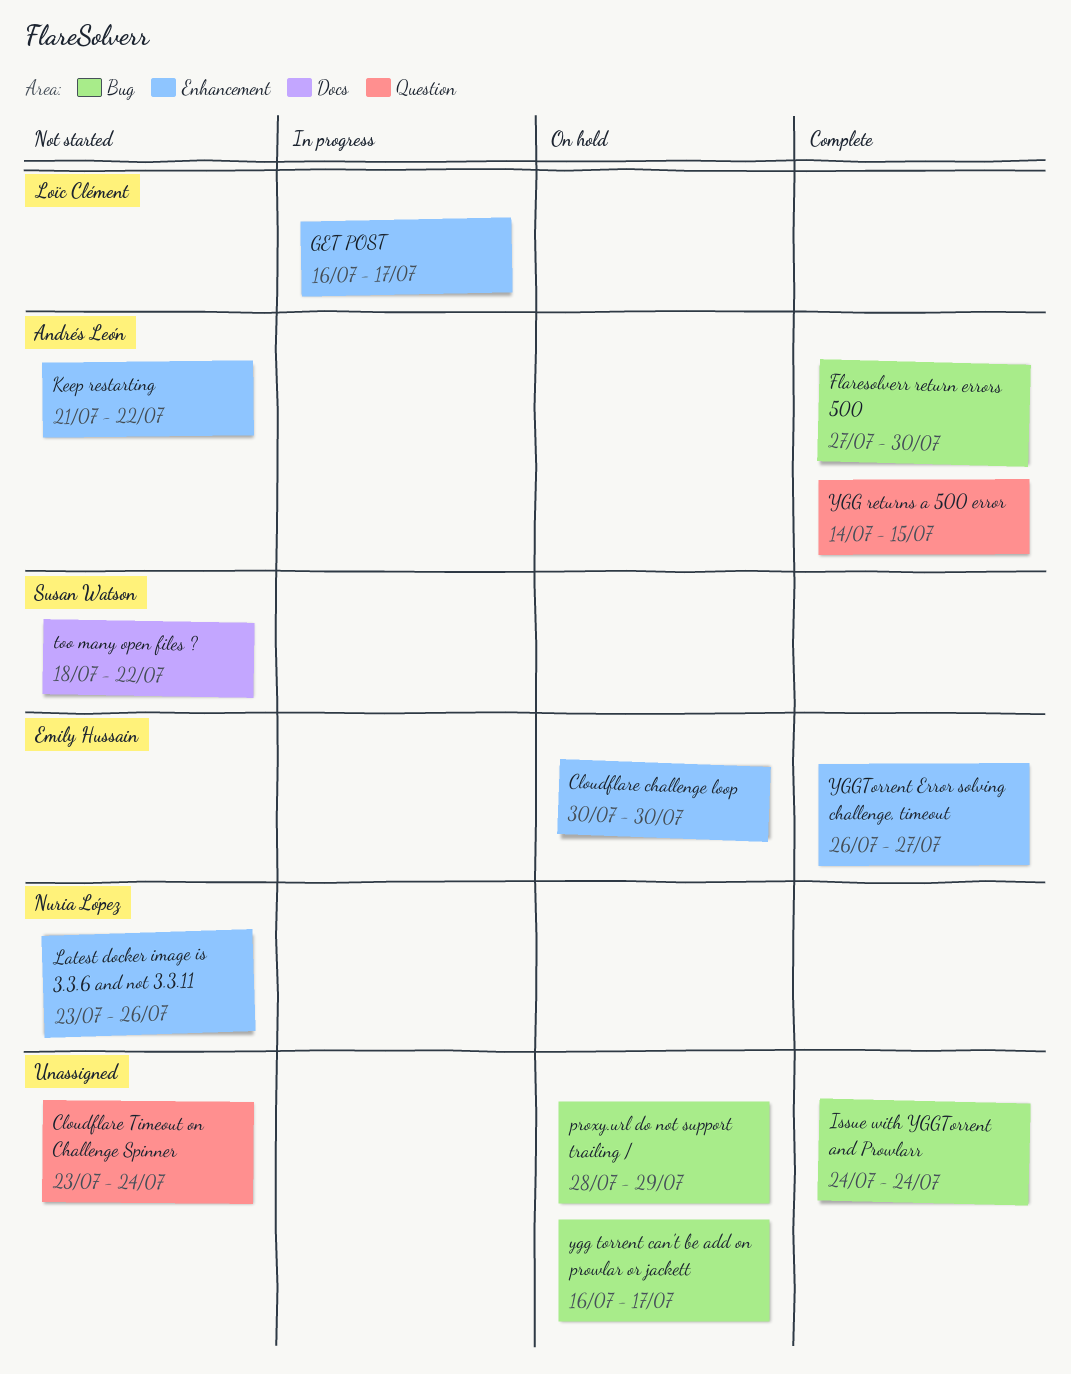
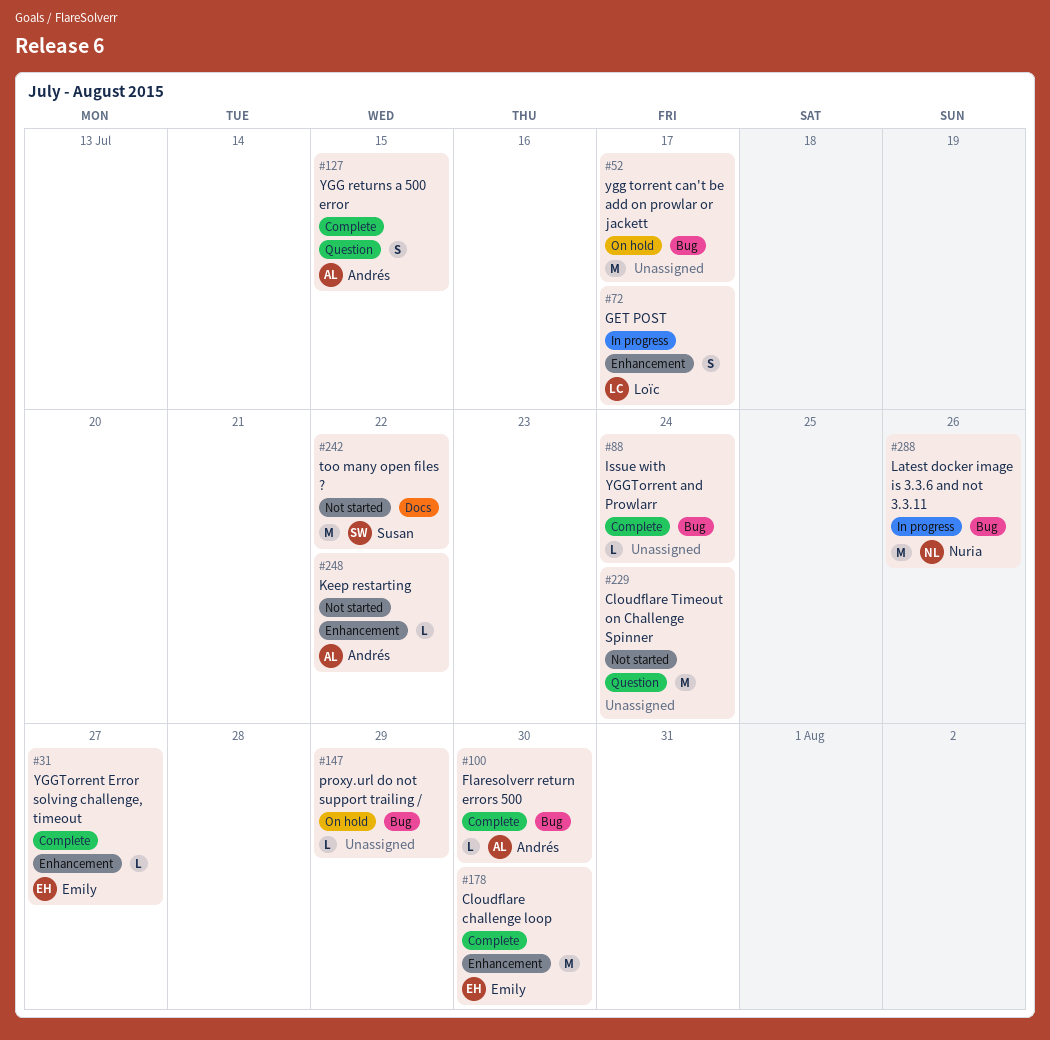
Cloudflare challenge loop, status: On hold -> Complete
Latest docker image is 3.3.6 and not 3.3.11, status: Not started -> In progress
Latest docker image is 3.3.6 and not 3.3.11, label: Enhancement -> Bug

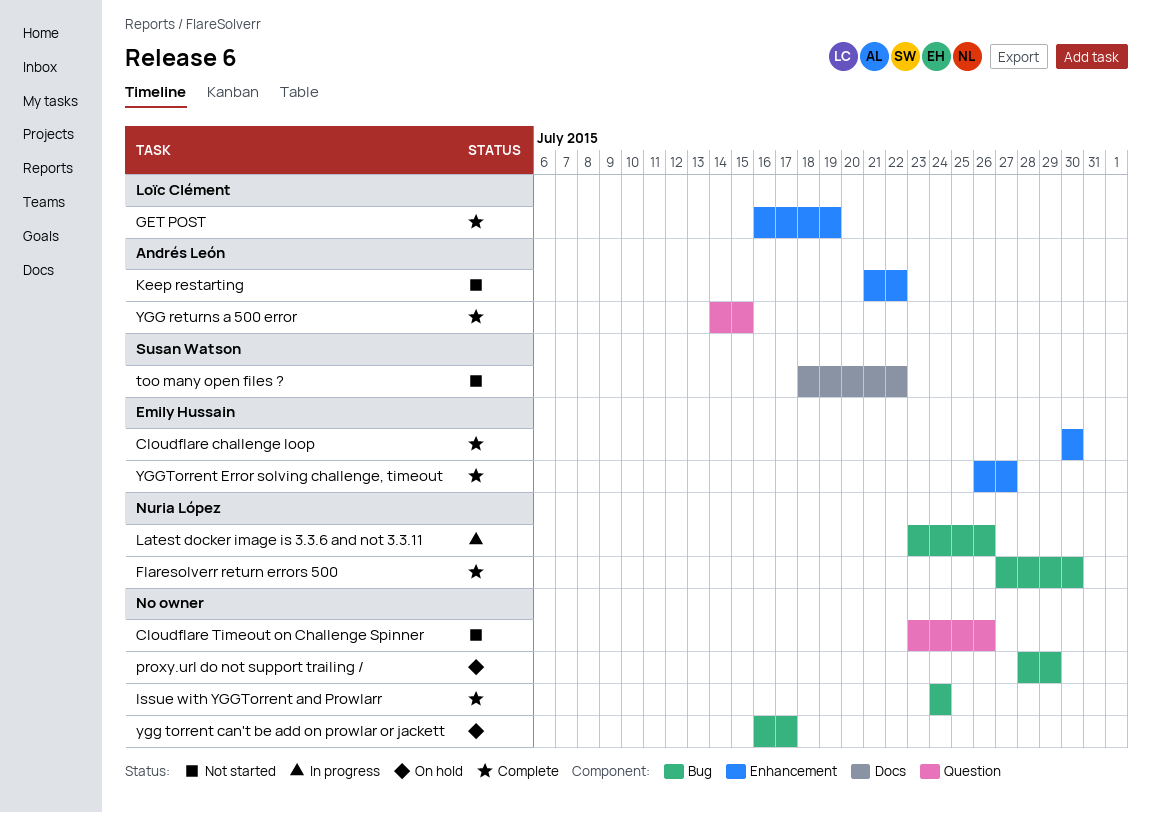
Cloudflare Timeout on Challenge Spinner, due: Jul 24 -> Jul 26
Flaresolverr return errors 500, owner: Andrés León -> Nuria López
GET POST, status: In progress -> Complete
GET POST, due: Jul 17 -> Jul 19

